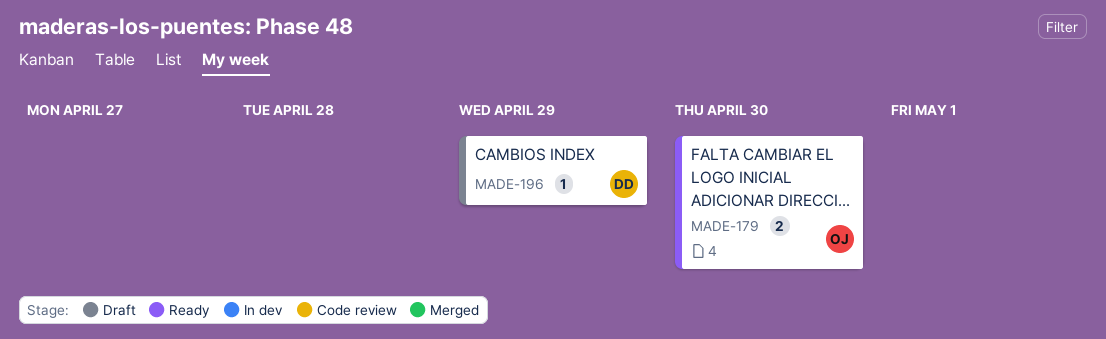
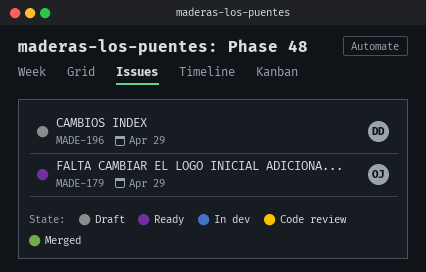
MADE-179, due: Apr 30 -> Apr 29

